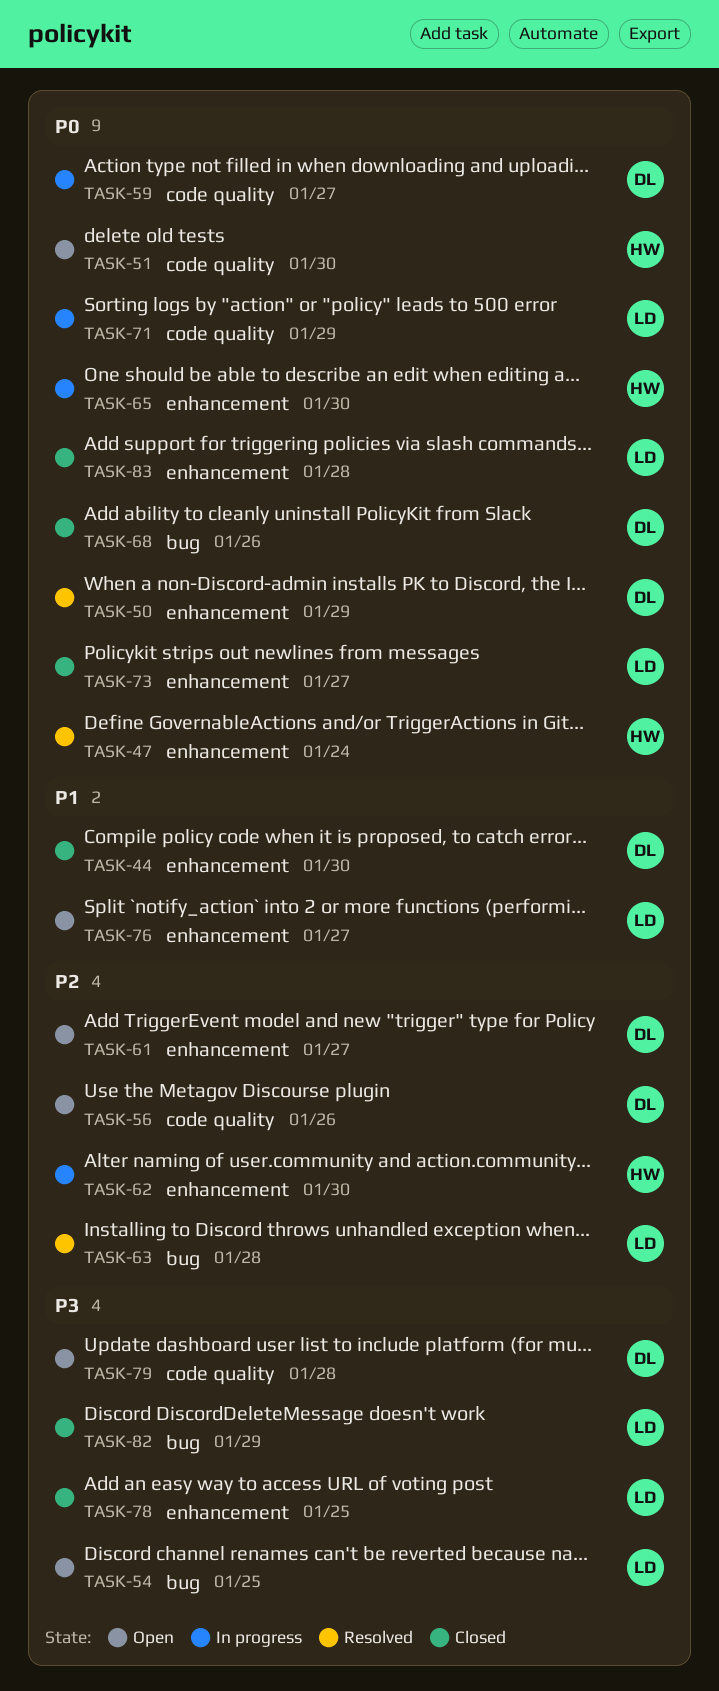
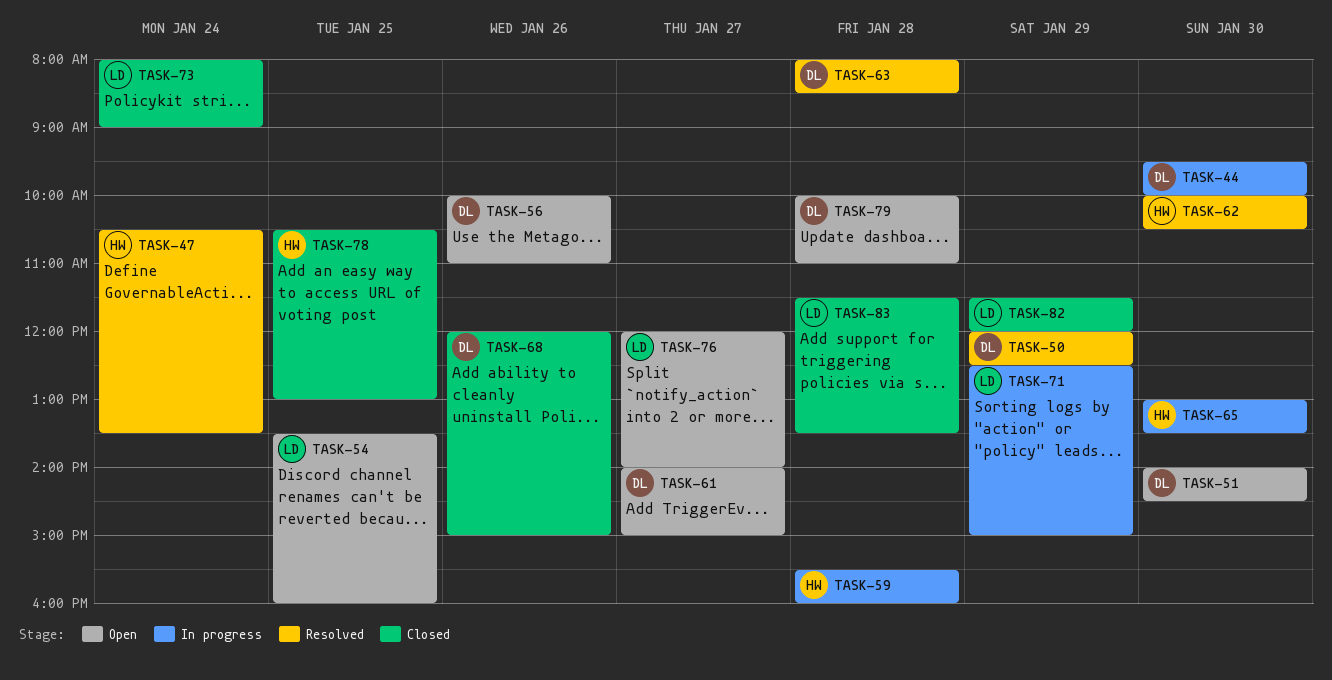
TASK-44, status: Closed -> In progress
TASK-51, owner: HW -> DL
TASK-59, owner: DL -> HW
TASK-59, day: Jan 27 -> Jan 28
TASK-62, status: In progress -> Resolved
TASK-63, owner: LD -> DL
TASK-73, day: Jan 27 -> Jan 24
TASK-78, owner: LD -> HW

